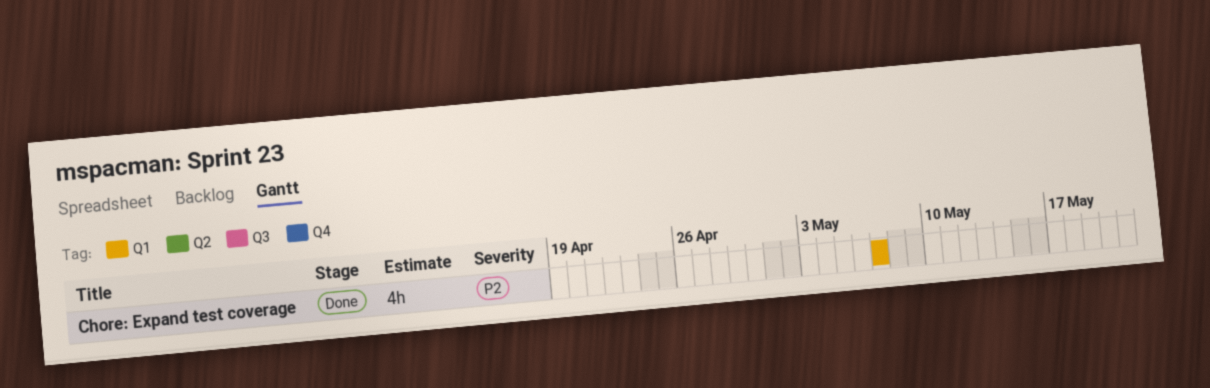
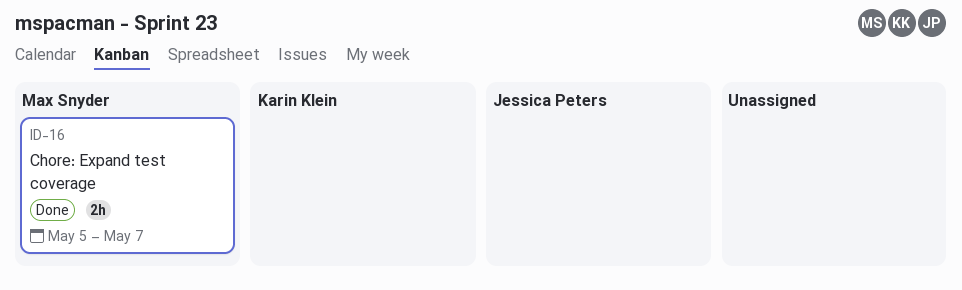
Chore: Expand test coverage, estimate: 4h -> 2h
Chore: Expand test coverage, start: May 7 -> May 5

